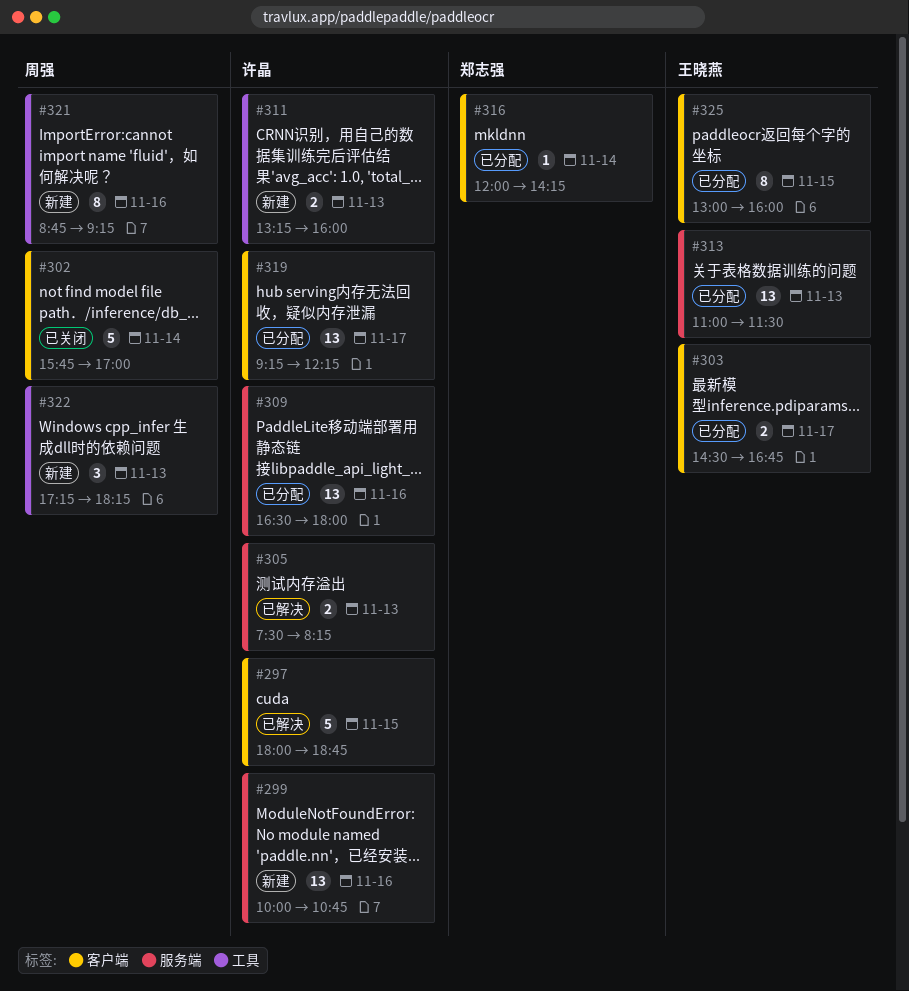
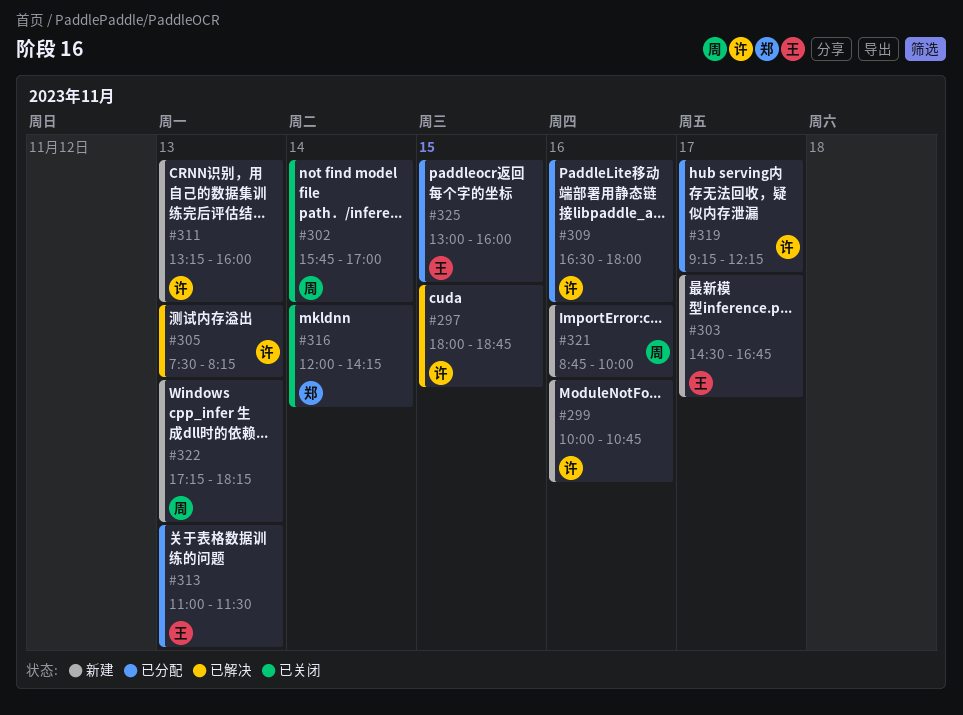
#303, status: 已分配 -> 新建
#316, status: 已分配 -> 已关闭
#321, ends: 09:15 -> 10:00

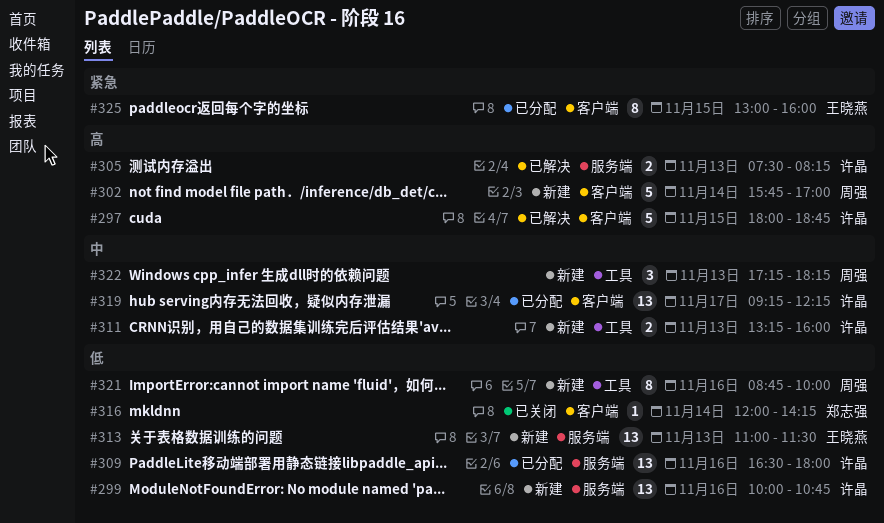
#302, status: 已关闭 -> 新建
#303: present -> none
#313, status: 已分配 -> 新建

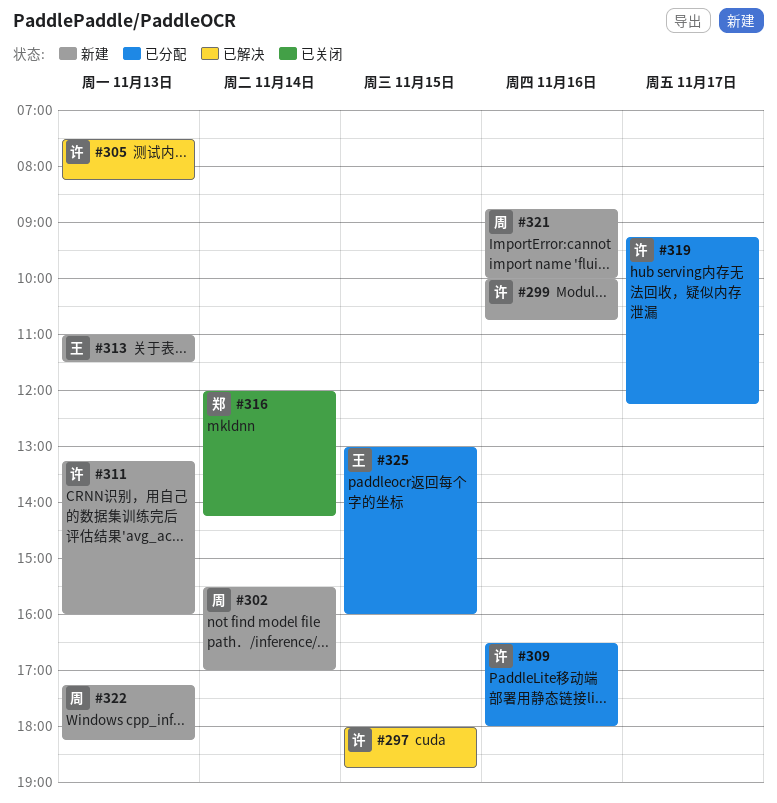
#302, begins: 15:45 -> 15:30

